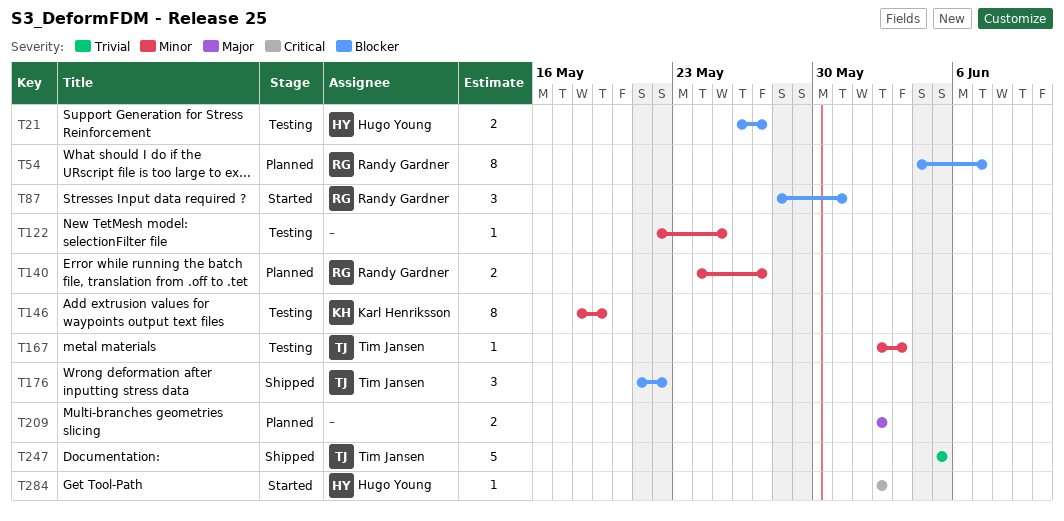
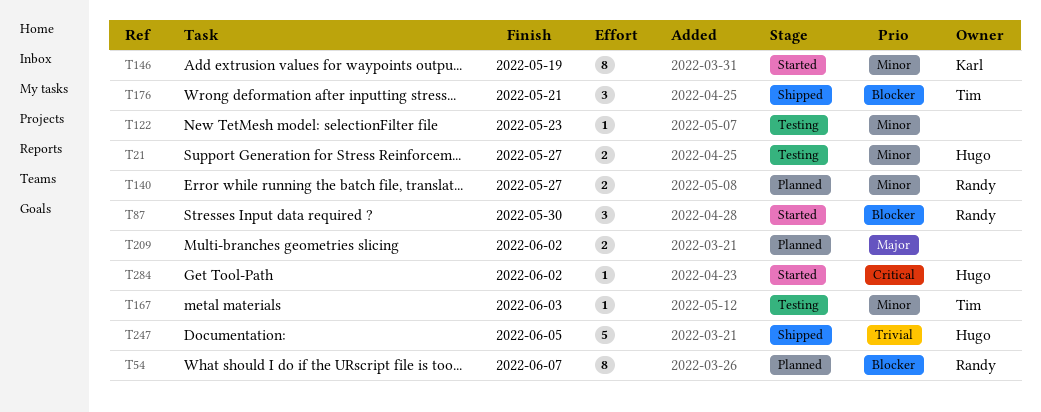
T21, priority: Blocker -> Minor
T87, due: May 31 -> May 30
T122, due: May 25 -> May 23
T146, status: Testing -> Started
T176, due: May 22 -> May 21
T247, owner: Tim Jansen -> Hugo Young

